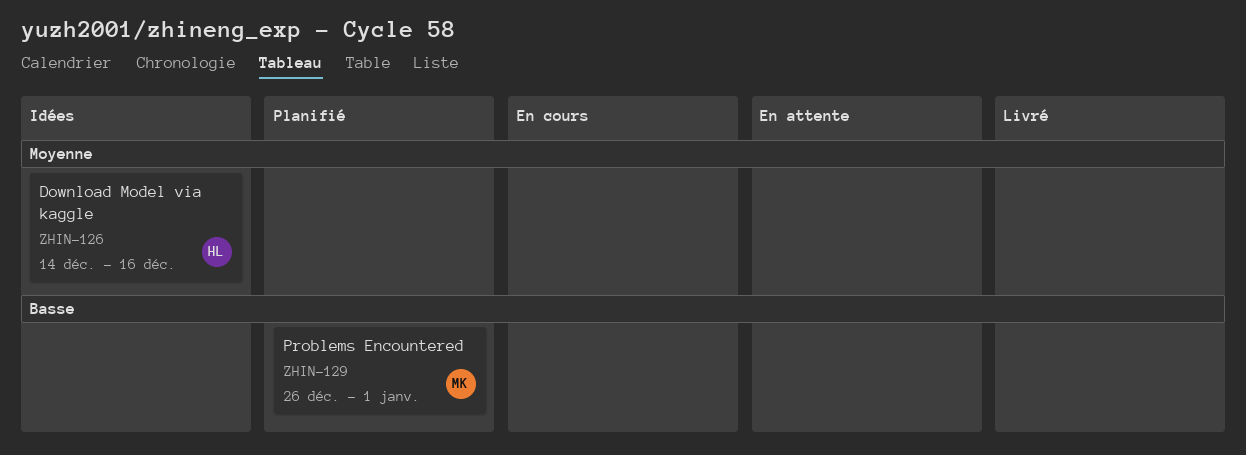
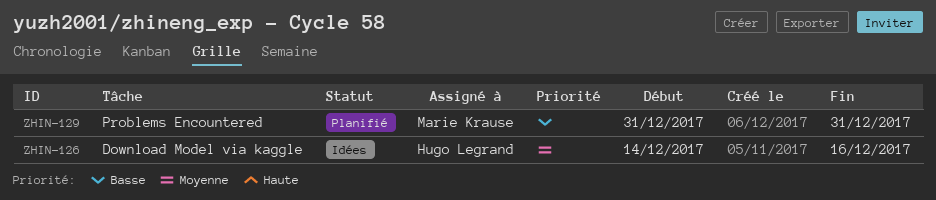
ZHIN-129, start: Dec 26 -> Dec 31
ZHIN-129, due: Jan 1 -> Dec 31

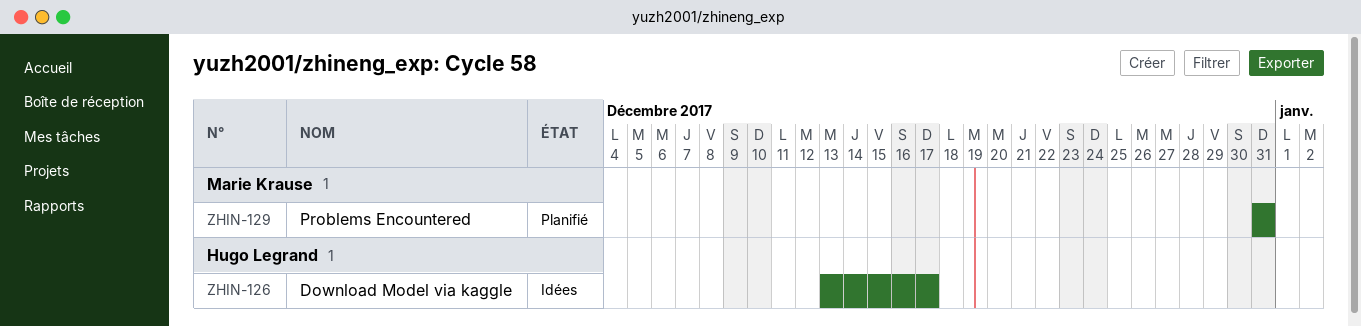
ZHIN-126, start: Dec 14 -> Dec 13
ZHIN-126, due: Dec 16 -> Dec 17

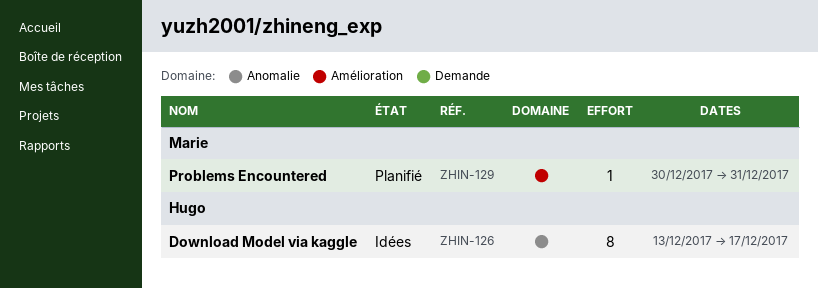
ZHIN-129, start: Dec 31 -> Dec 30

